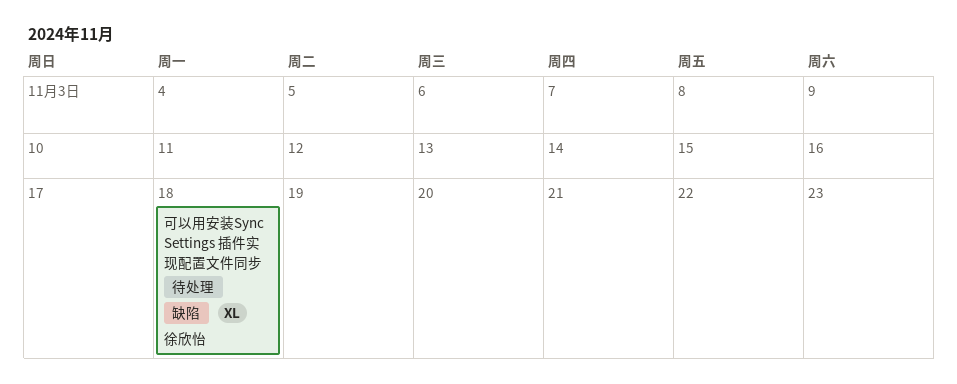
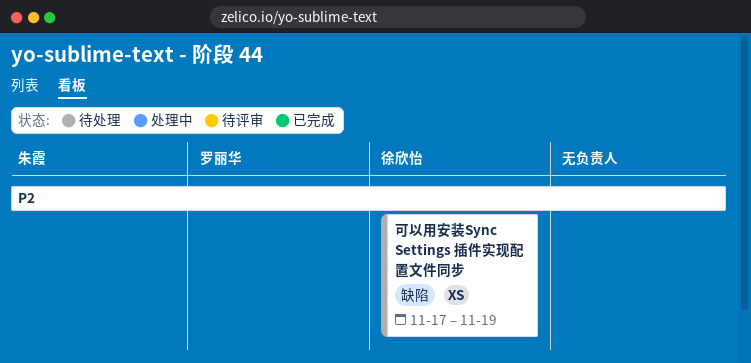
可以用安装Sync Settings 插件实现配置文件同步, estimate: XL -> XS
可以用安装Sync Settings 插件实现配置文件同步, due: Nov 18 -> Nov 19

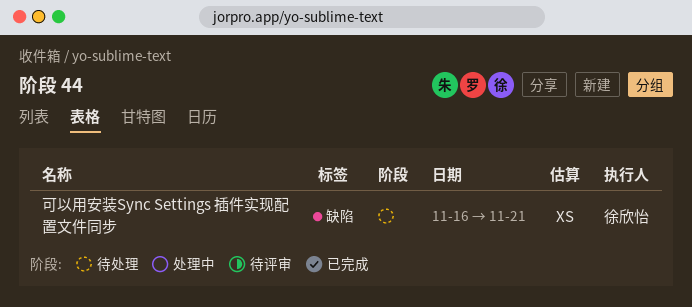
可以用安装Sync Settings 插件实现配置文件同步, start: Nov 17 -> Nov 16
可以用安装Sync Settings 插件实现配置文件同步, due: Nov 19 -> Nov 21

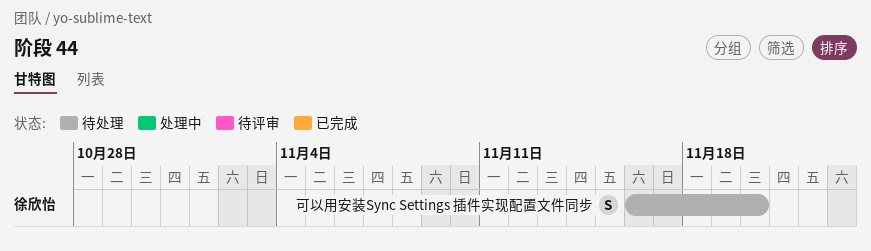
可以用安装Sync Settings 插件实现配置文件同步, estimate: XS -> S
可以用安装Sync Settings 插件实现配置文件同步, due: Nov 21 -> Nov 20

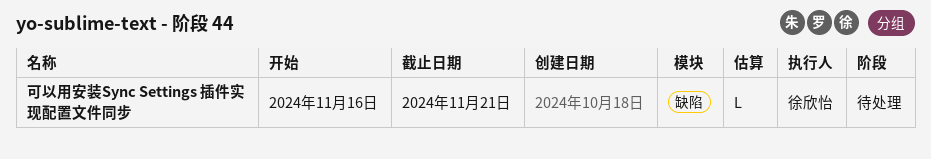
可以用安装Sync Settings 插件实现配置文件同步, estimate: S -> L
可以用安装Sync Settings 插件实现配置文件同步, due: Nov 20 -> Nov 21

